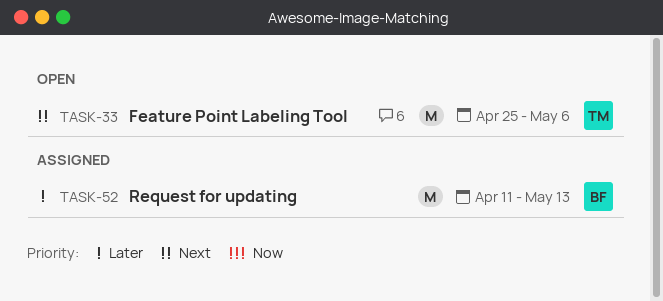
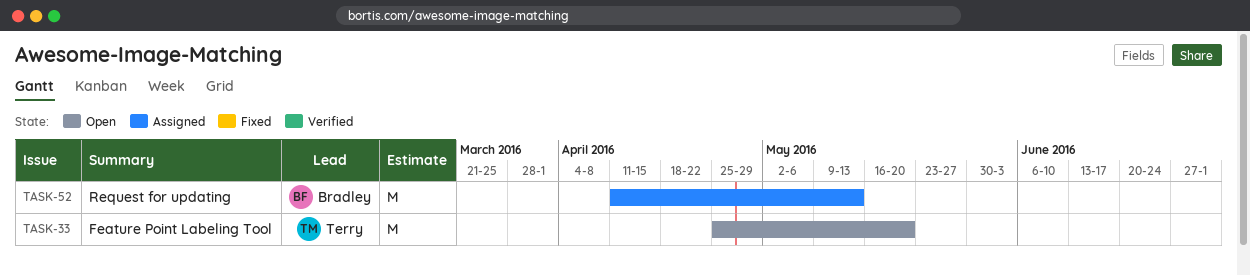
TASK-33, due: May 6 -> May 20

